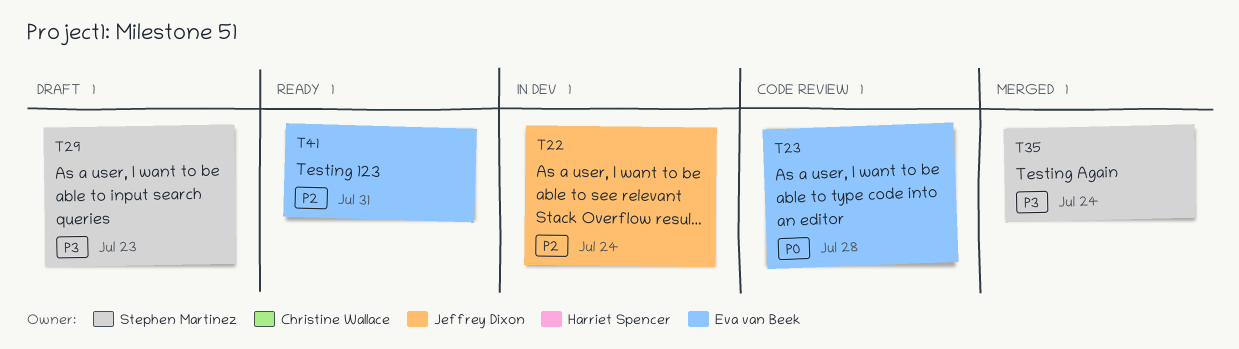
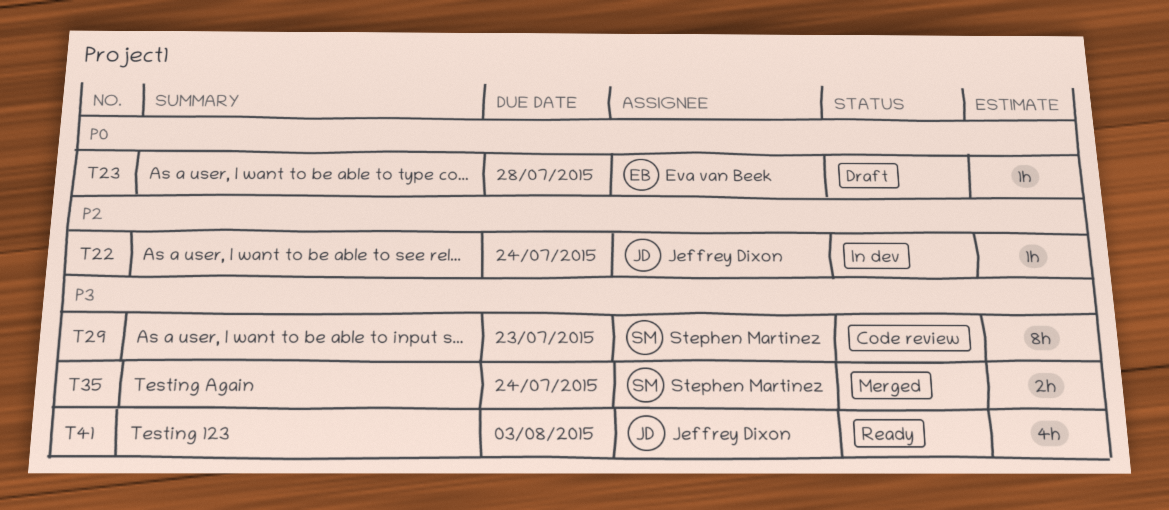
T23, status: Code review -> Draft
T29, status: Draft -> Code review
T41, owner: Eva van Beek -> Jeffrey Dixon
T41, priority: P2 -> P3
T41, due: Jul 31 -> Aug 3

